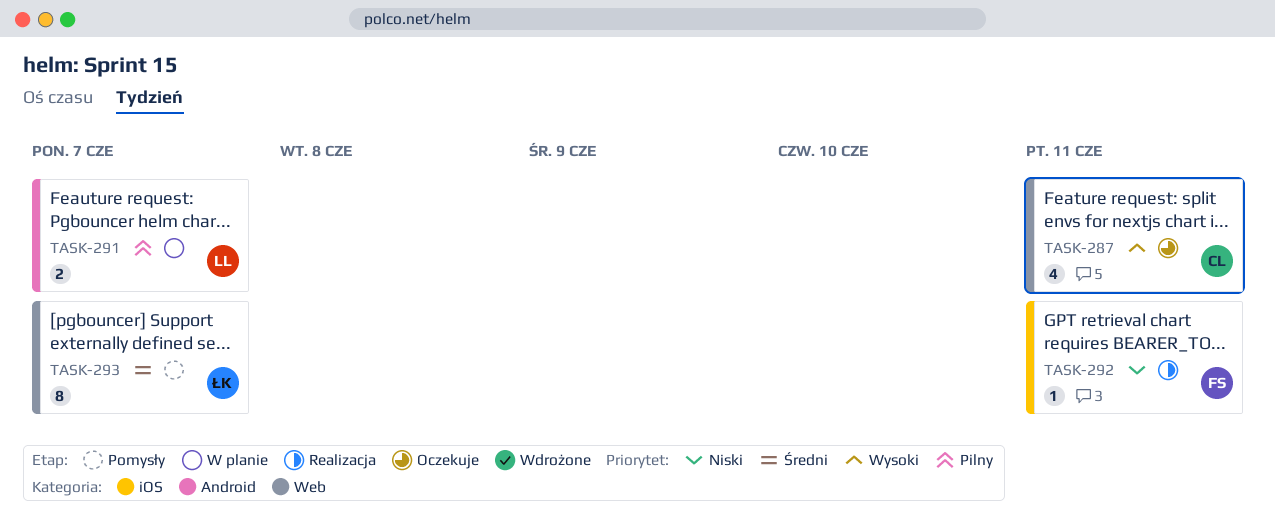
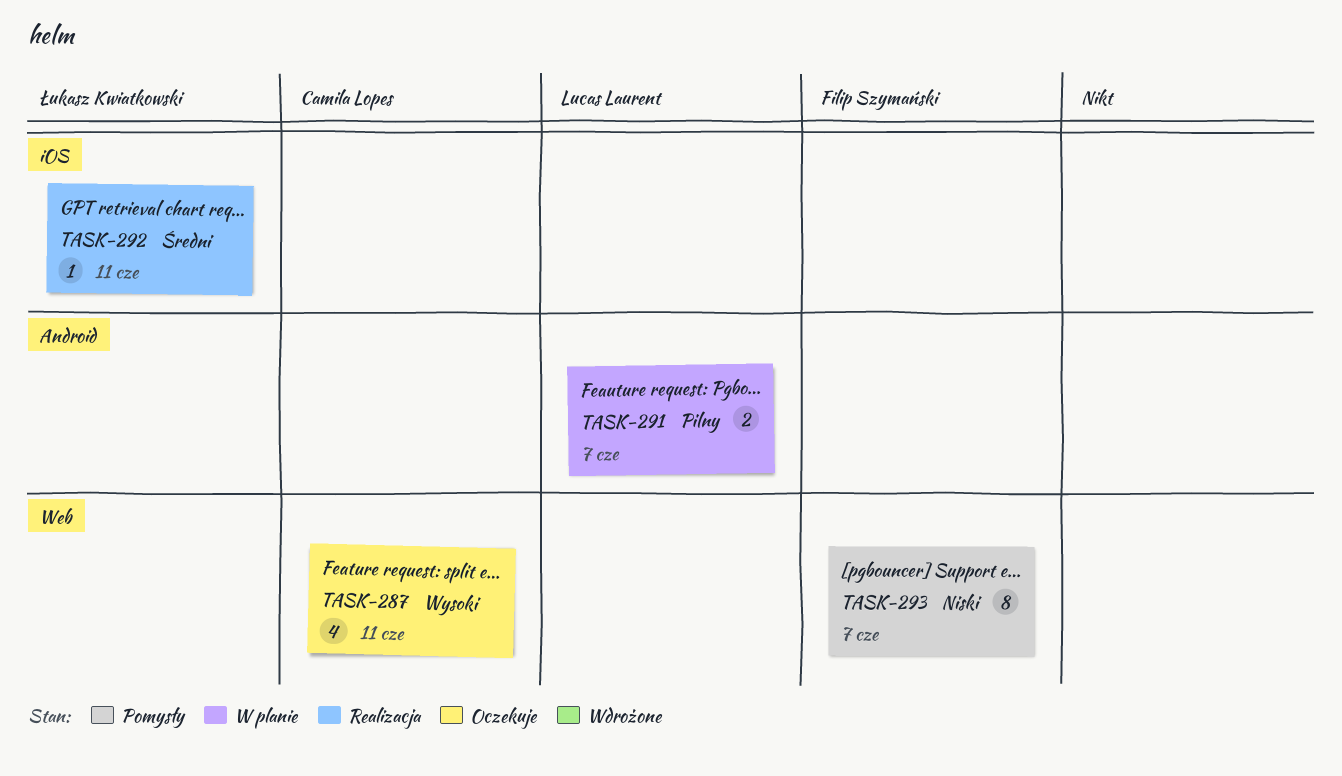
TASK-292, owner: Filip Szymański -> Łukasz Kwiatkowski
TASK-292, priority: Niski -> Średni
TASK-293, owner: Łukasz Kwiatkowski -> Filip Szymański
TASK-293, priority: Średni -> Niski

